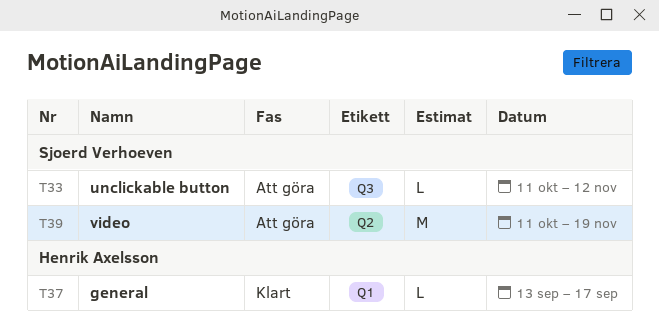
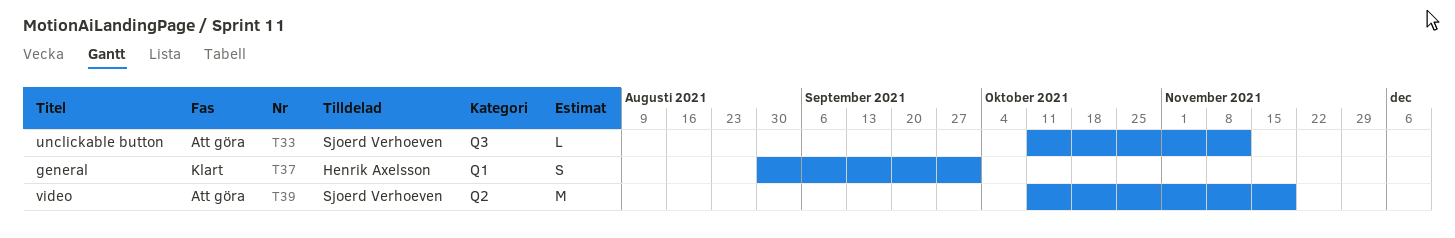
T37, estimate: L -> S
T37, start: Sep 13 -> Aug 30
T37, due: Sep 17 -> Oct 1

